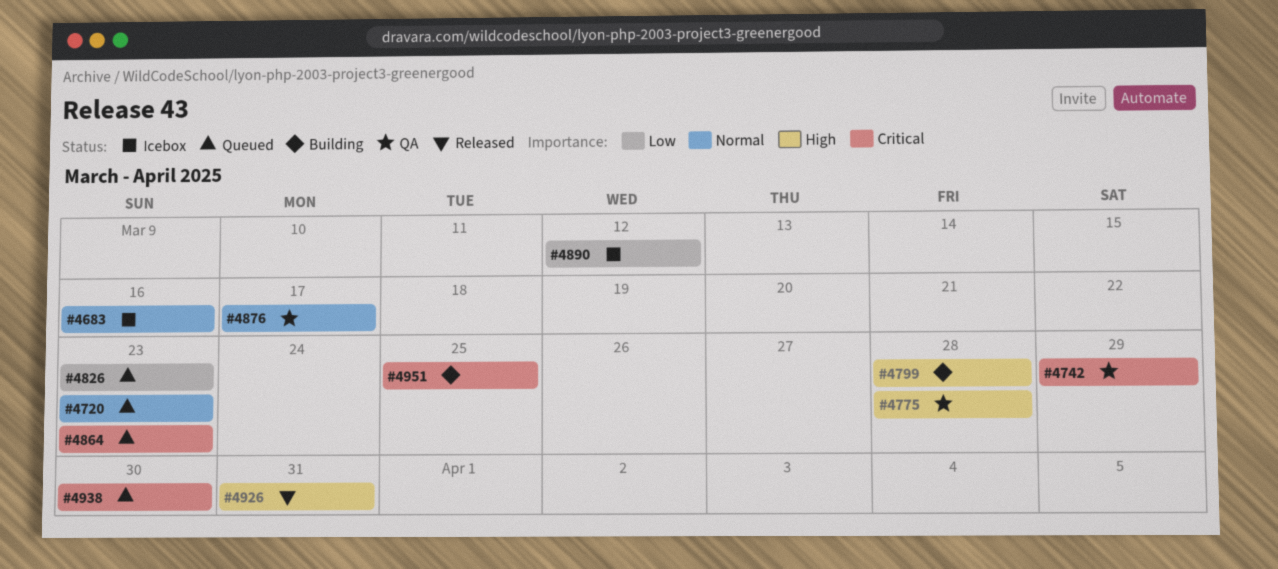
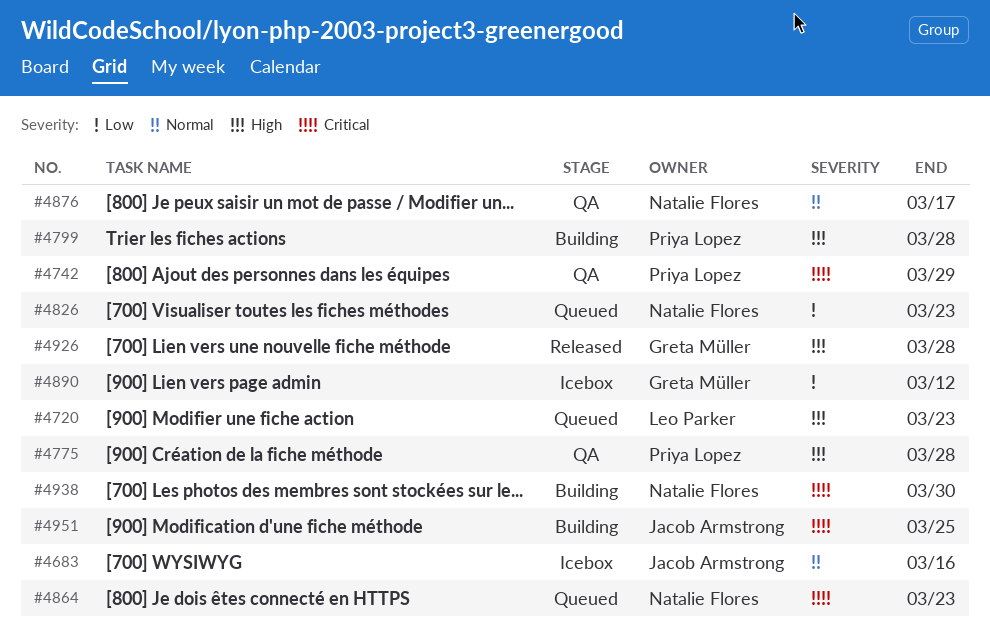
#4720, priority: Normal -> High
#4926, due: Mar 31 -> Mar 28
#4938, status: Queued -> Building

